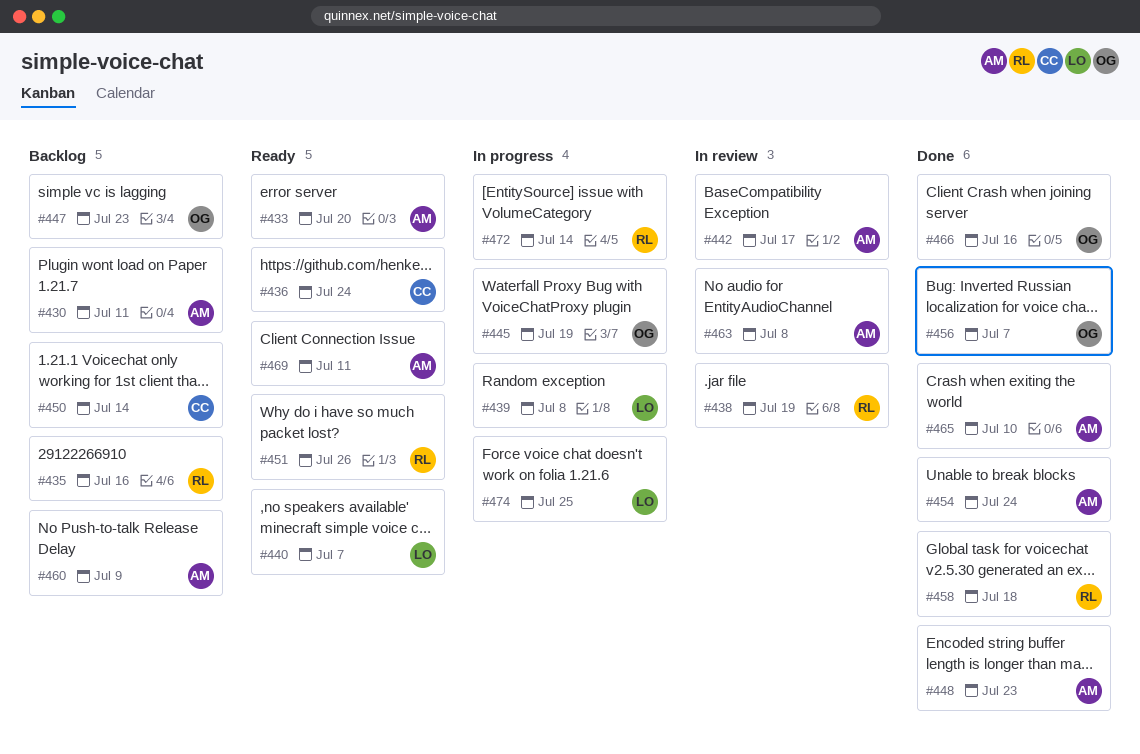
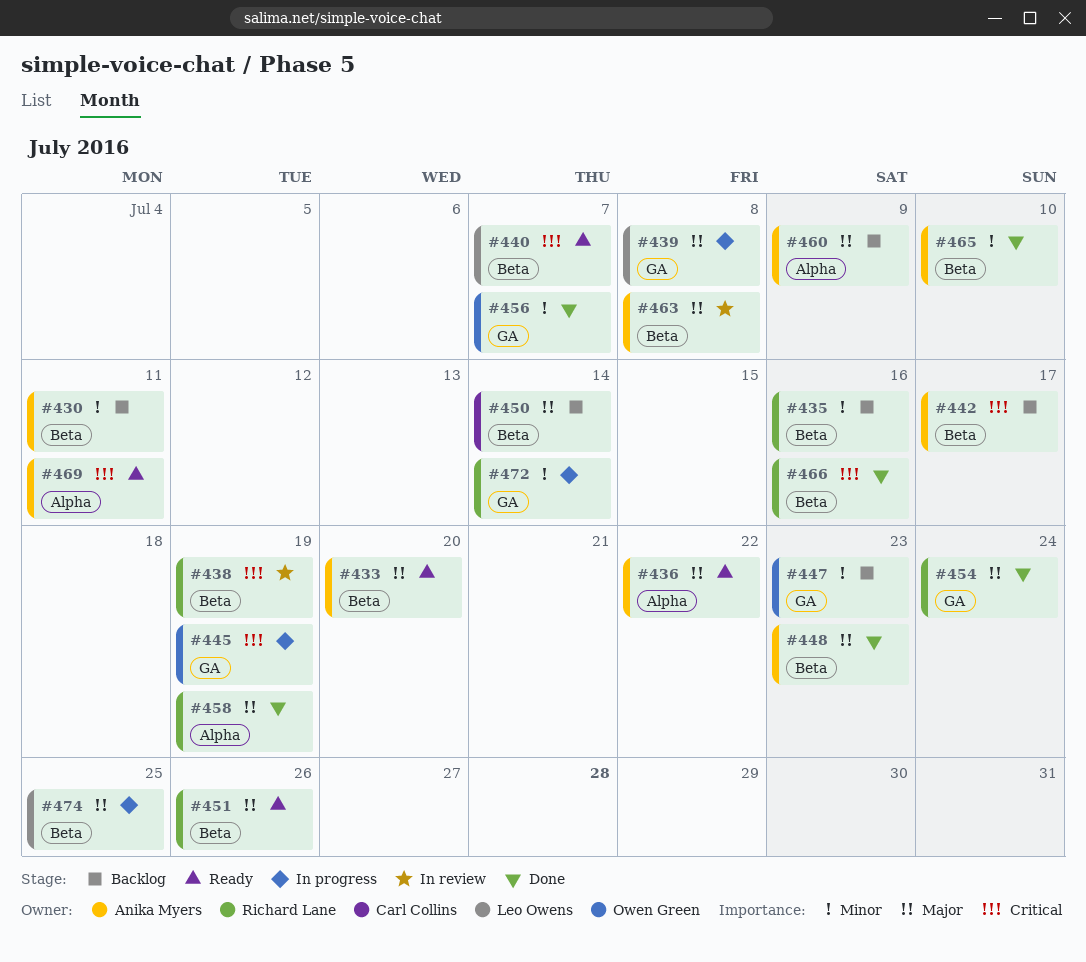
#436, owner: Carl Collins -> Anika Myers
#436, due: Jul 24 -> Jul 22
#442, status: In review -> Backlog
#454, owner: Anika Myers -> Richard Lane
#458, due: Jul 18 -> Jul 19
#466, owner: Owen Green -> Richard Lane

